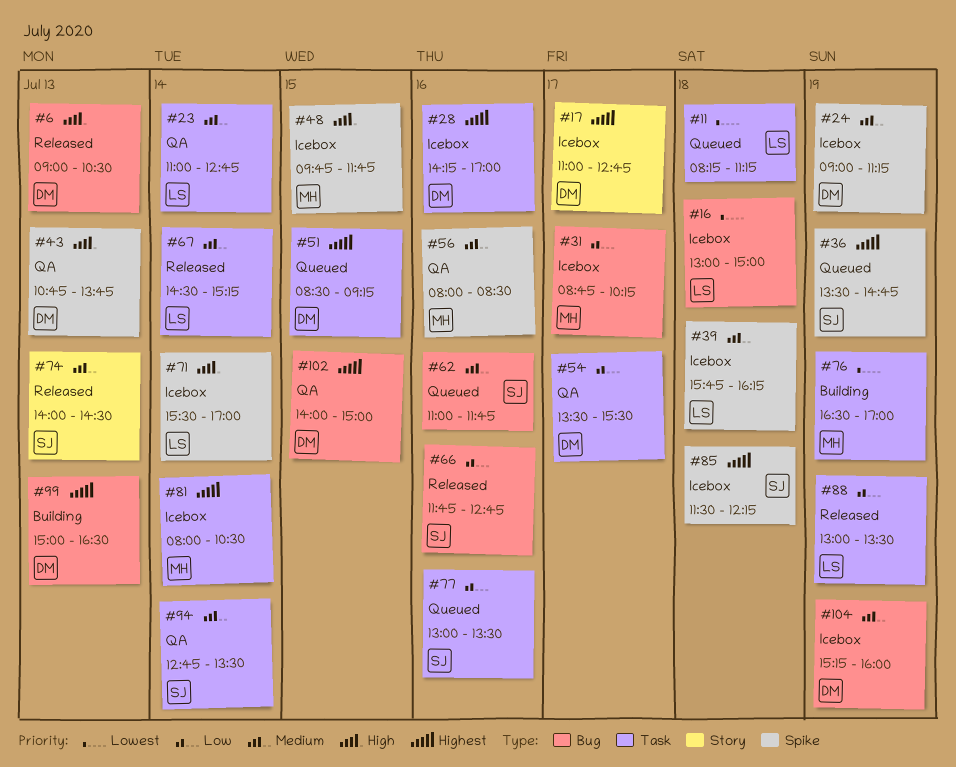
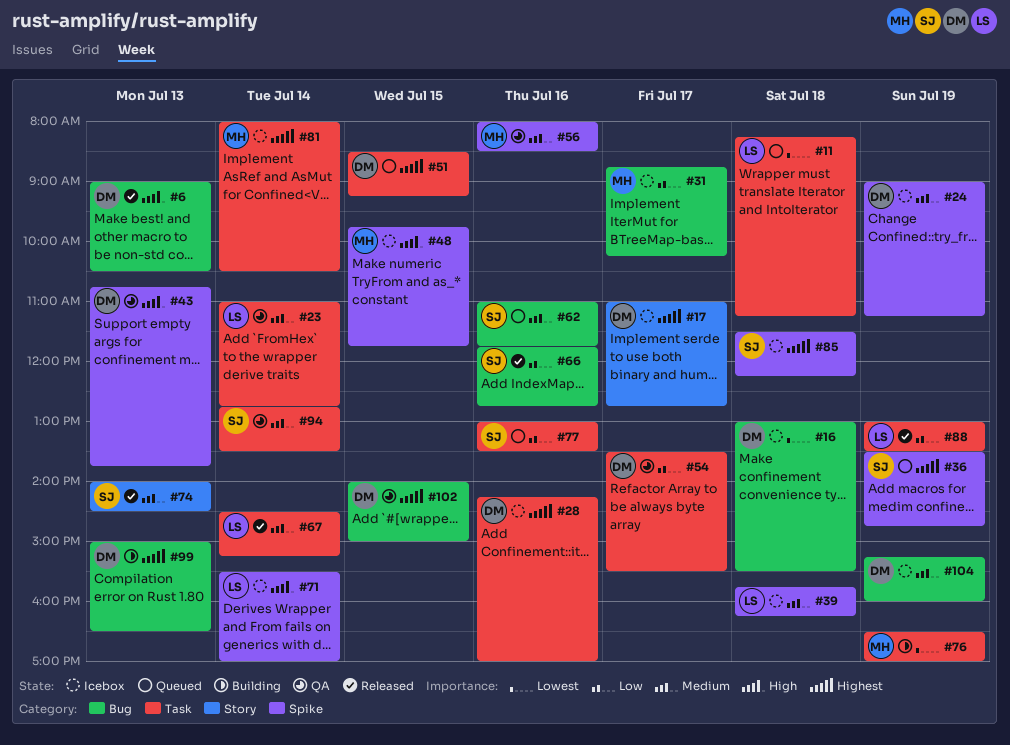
#16, owner: LS -> DM
#16, ends: 15:00 -> 15:30

